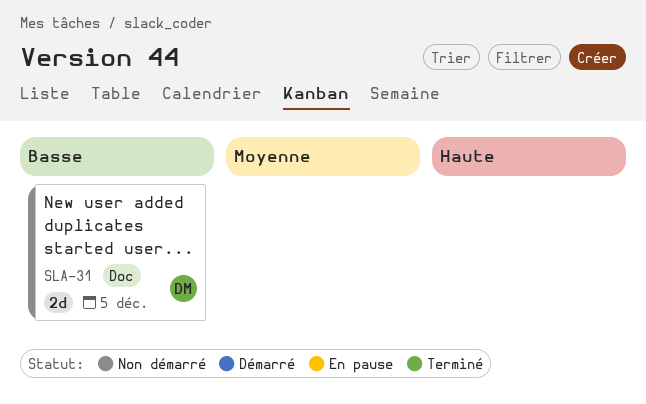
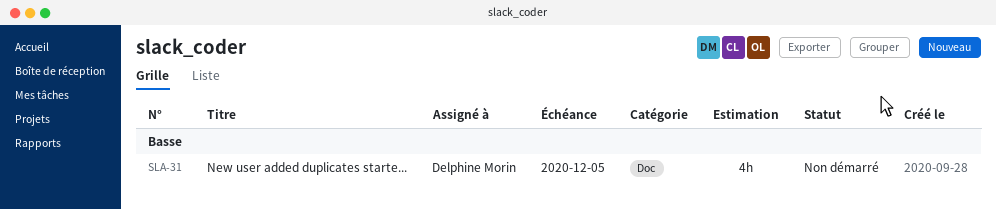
SLA-31, estimate: 2d -> 4h

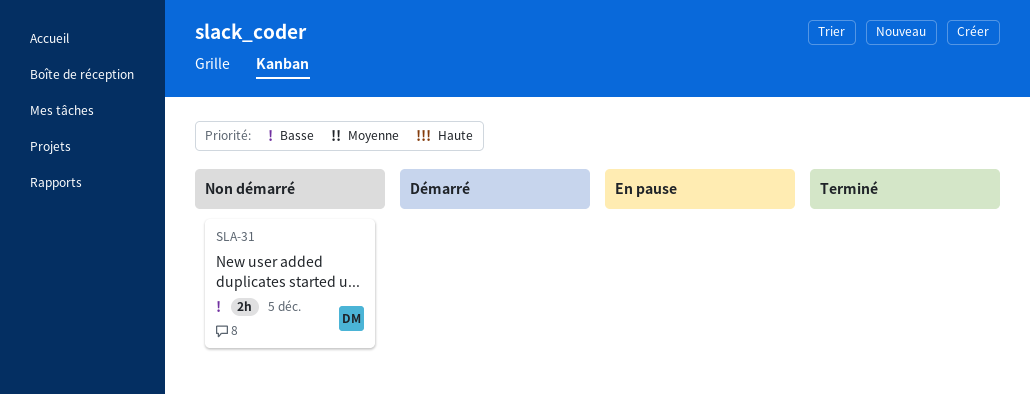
SLA-31, estimate: 4h -> 2h

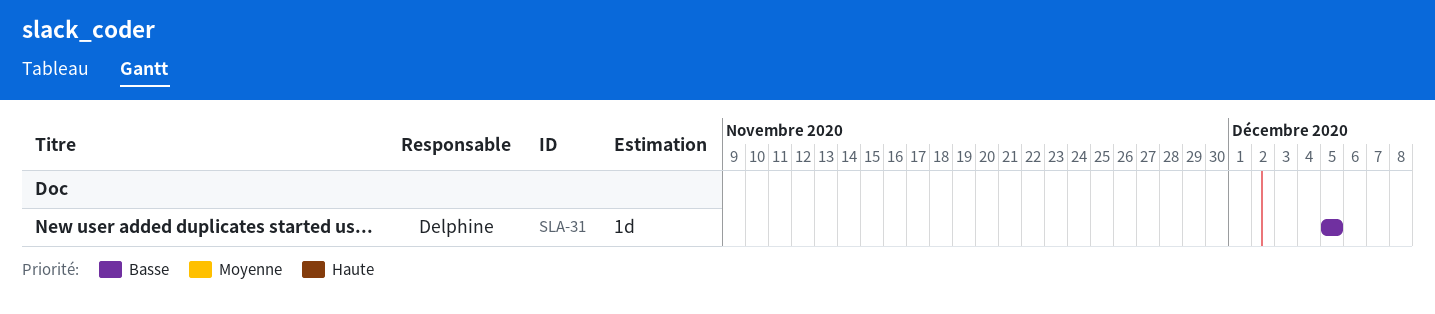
SLA-31, estimate: 2h -> 1d

